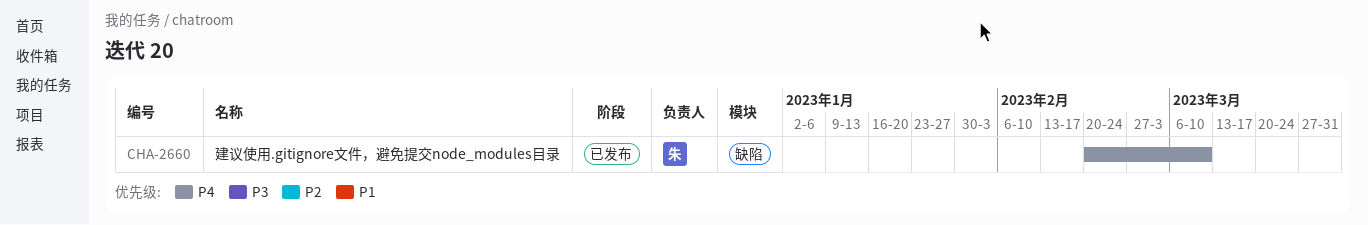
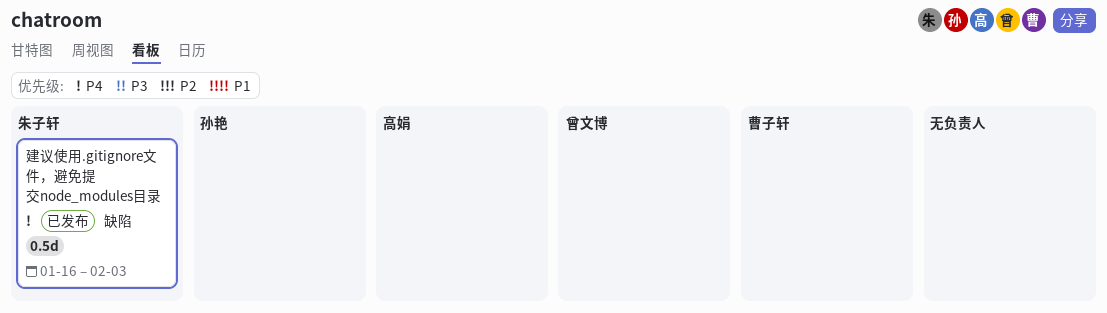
建议使用.gitignore文件，避免提交node_modules目录, start: Feb 20 -> Jan 16
建议使用.gitignore文件，避免提交node_modules目录, due: Mar 10 -> Feb 3

